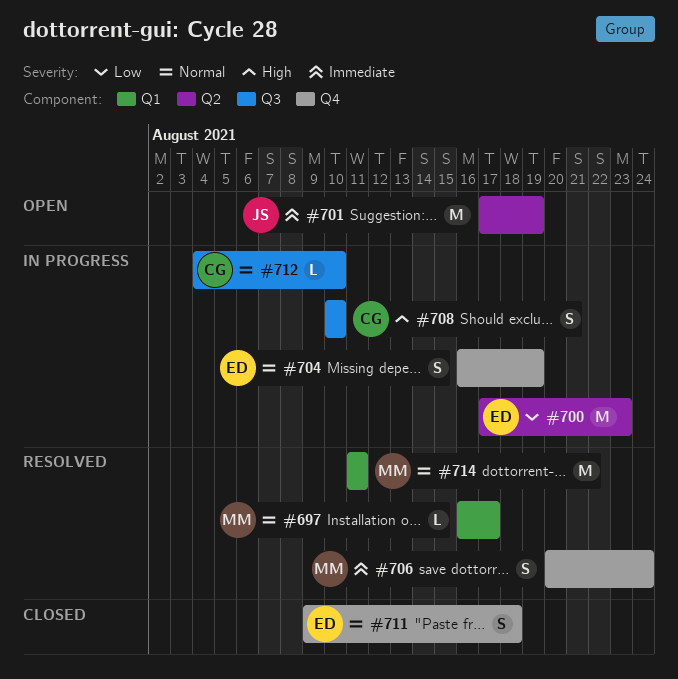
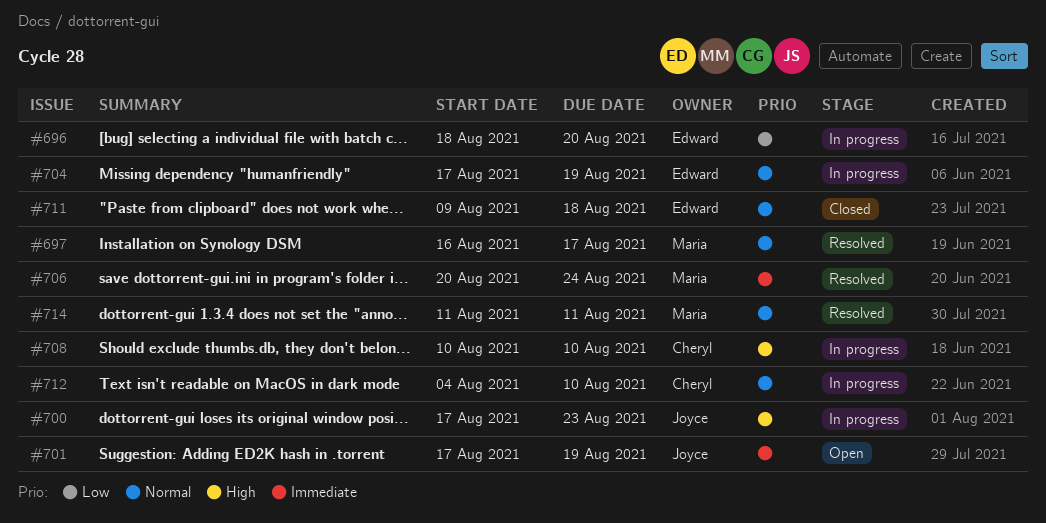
#696: none -> present
#700, owner: Edward -> Joyce
#700, priority: Low -> High
#704, start: Aug 16 -> Aug 17

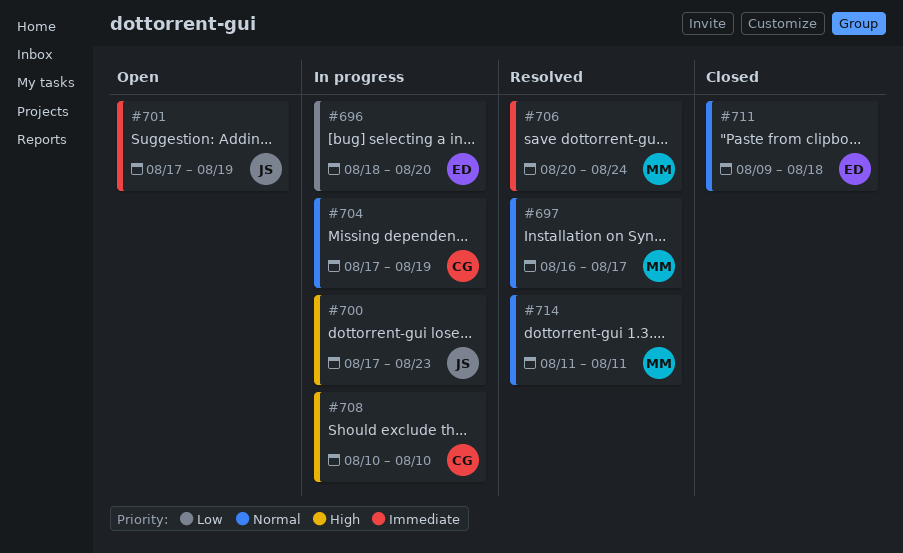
#704, owner: Edward -> Cheryl
#712: present -> none

